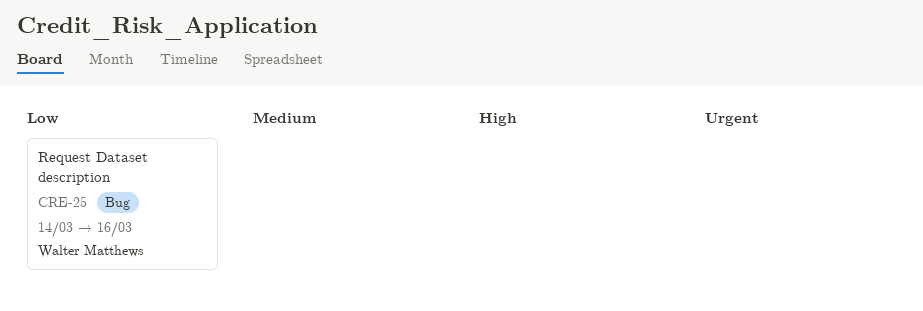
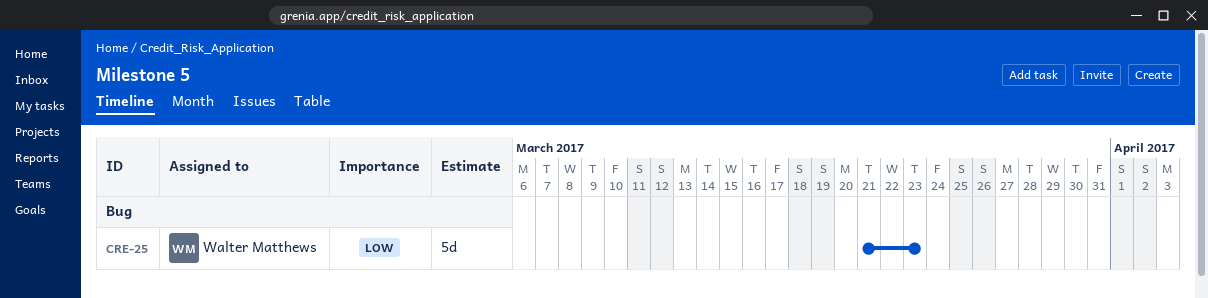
CRE-25, start: Mar 14 -> Mar 21
CRE-25, due: Mar 16 -> Mar 23

